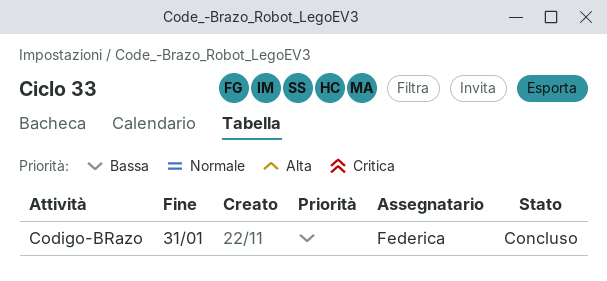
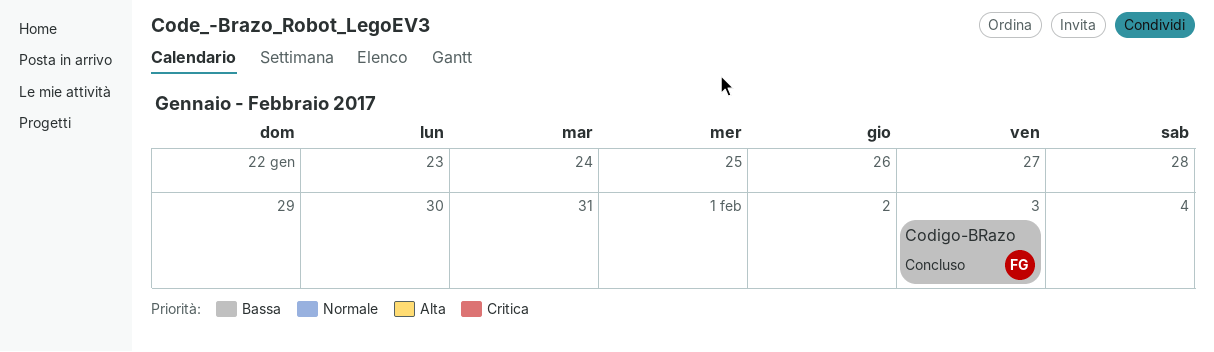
Codigo-BRazo, due: Jan 31 -> Feb 3

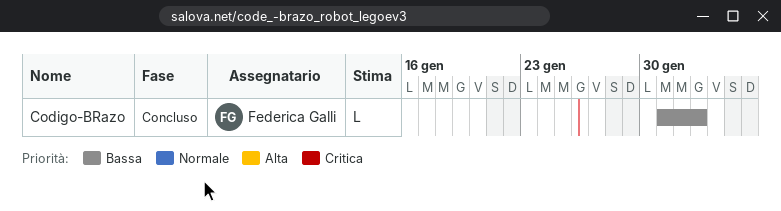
Codigo-BRazo, due: Feb 3 -> Feb 2

